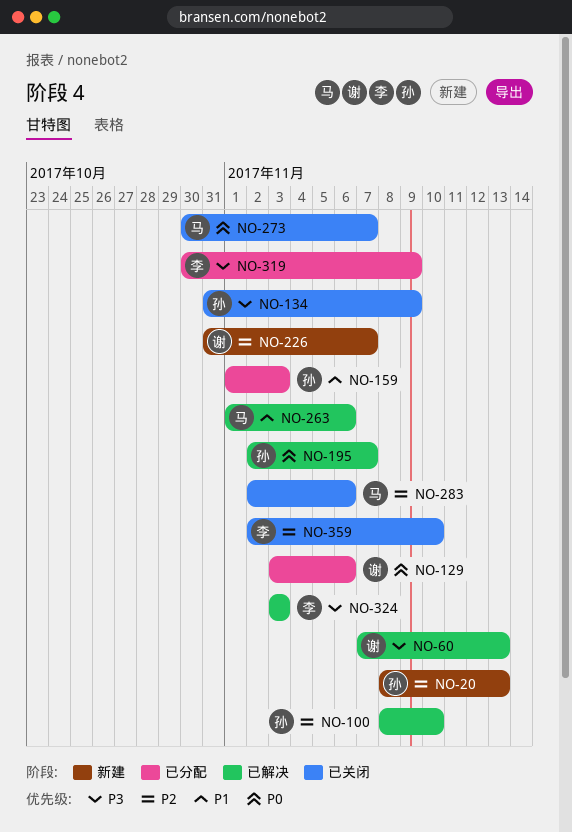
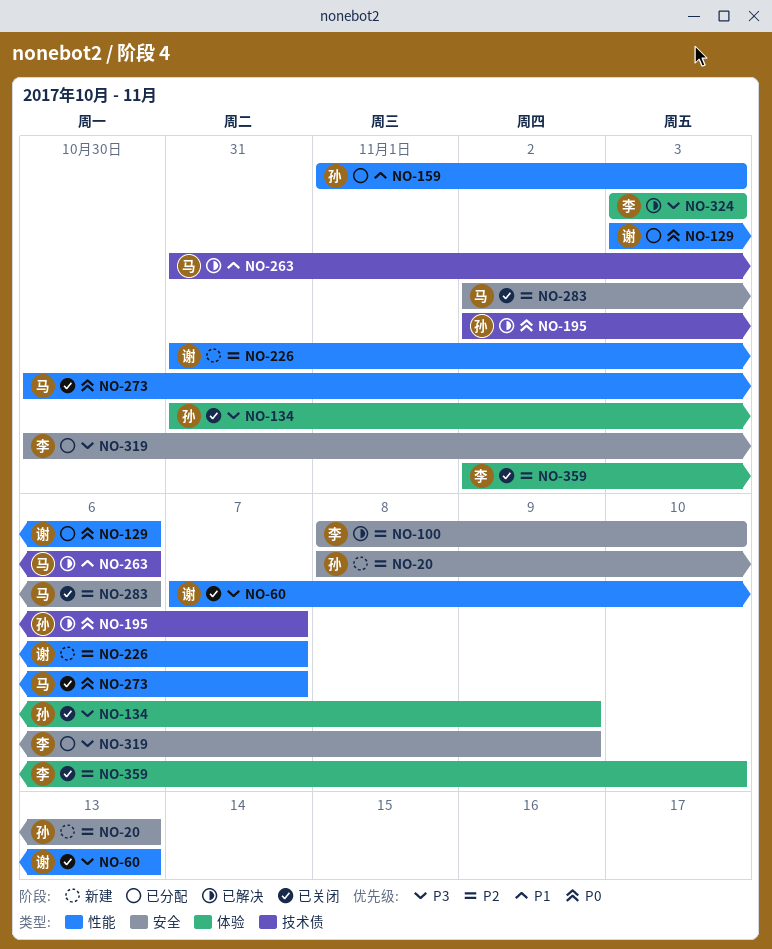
NO-60, status: 已解决 -> 已关闭
NO-100, owner: 孙 -> 李
NO-263, start: Nov 1 -> Oct 31

